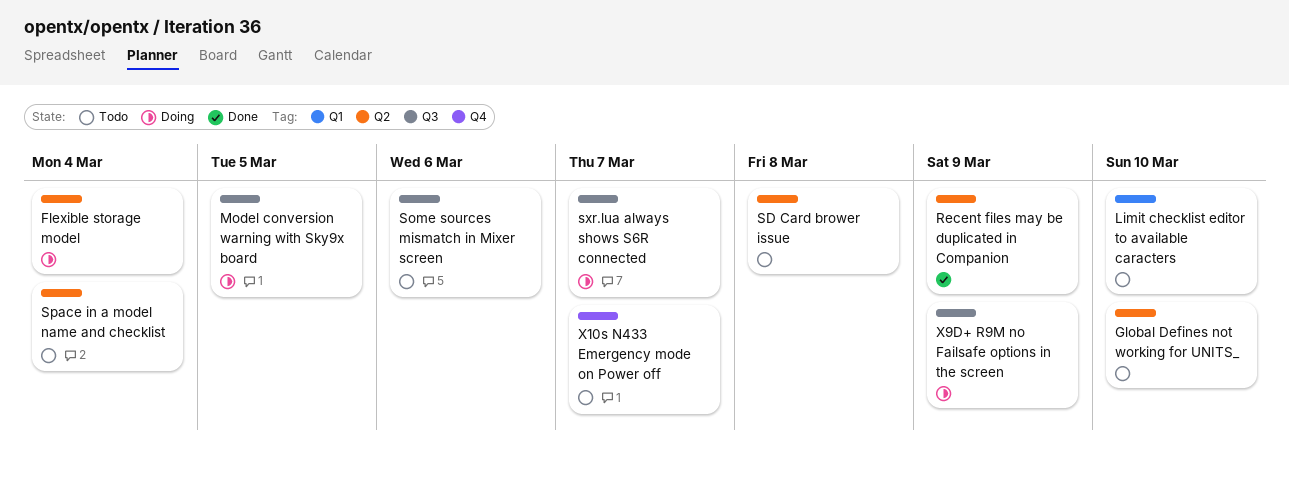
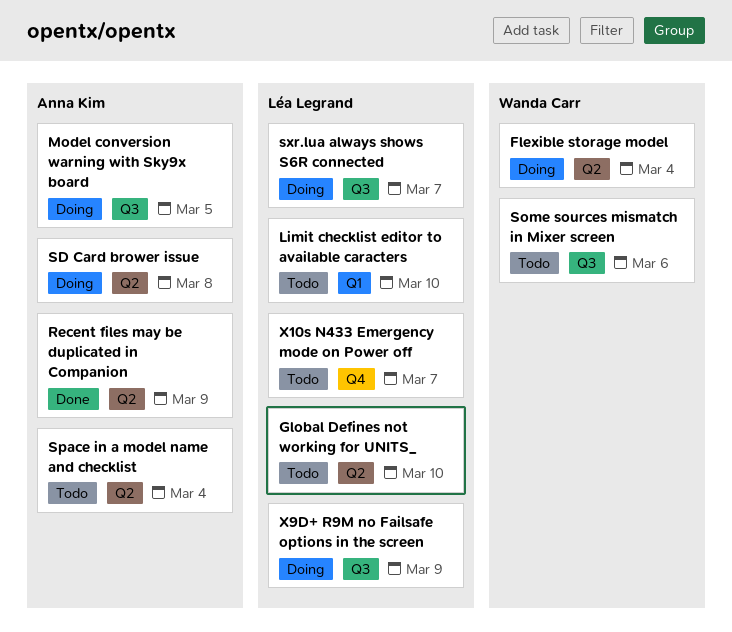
SD Card brower issue, status: Todo -> Doing

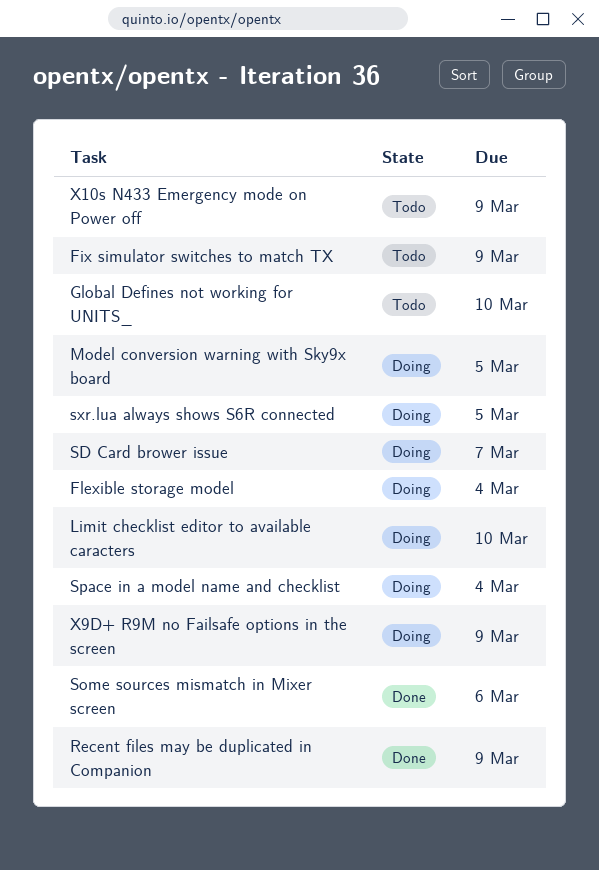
Fix simulator switches to match TX: none -> present
Limit checklist editor to available caracters, status: Todo -> Doing
SD Card brower issue, due: Mar 8 -> Mar 7
Some sources mismatch in Mixer screen, status: Todo -> Done
Space in a model name and checklist, status: Todo -> Doing
sxr.lua always shows S6R connected, due: Mar 7 -> Mar 5
X10s N433 Emergency mode on Power off, due: Mar 7 -> Mar 9

